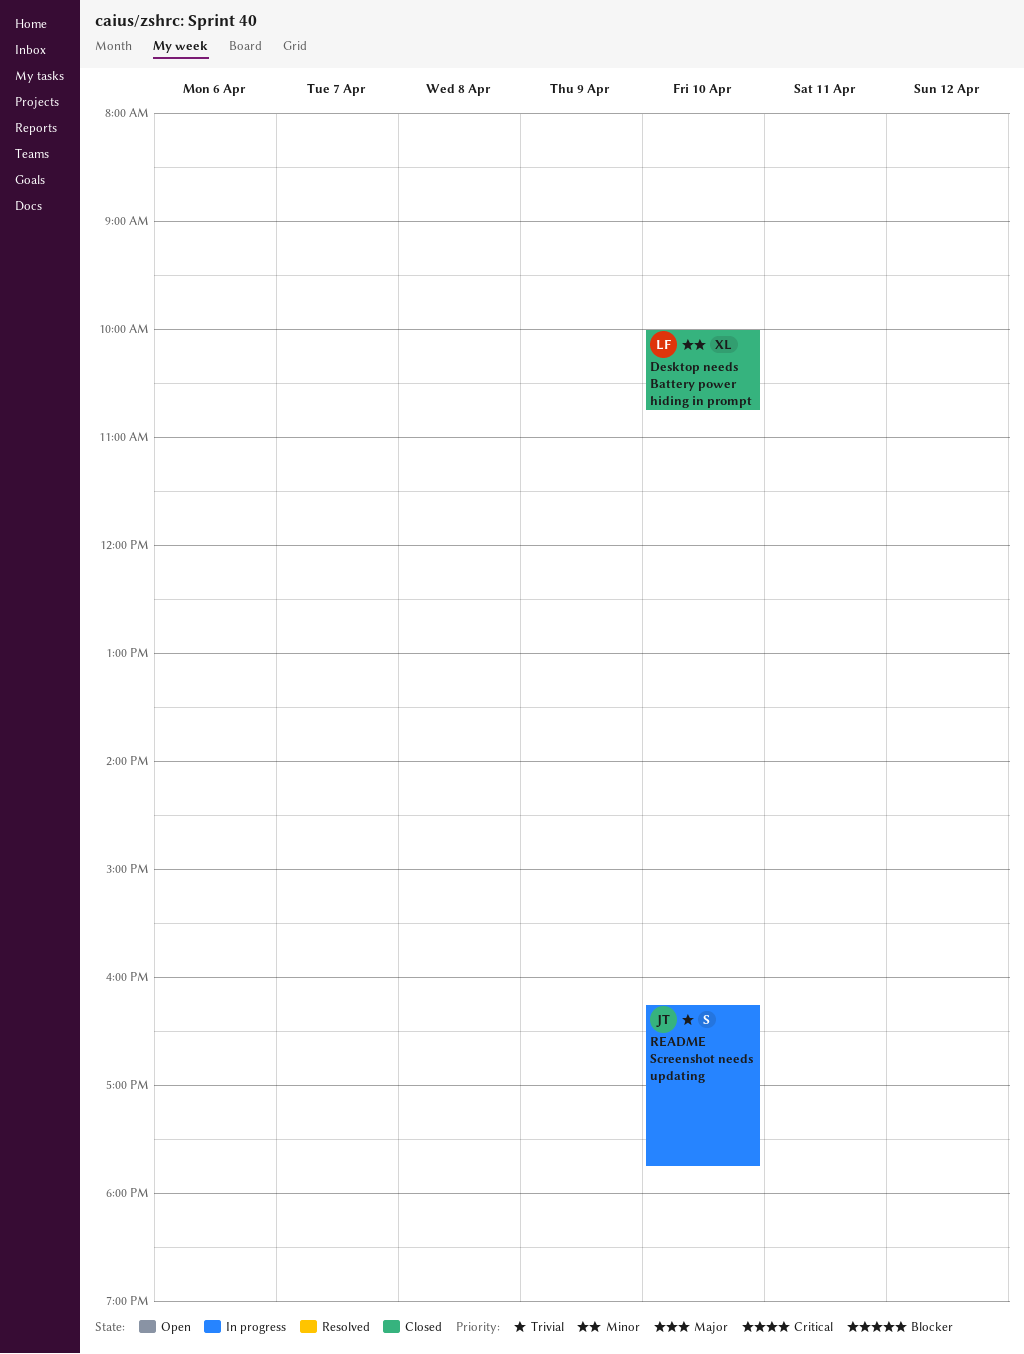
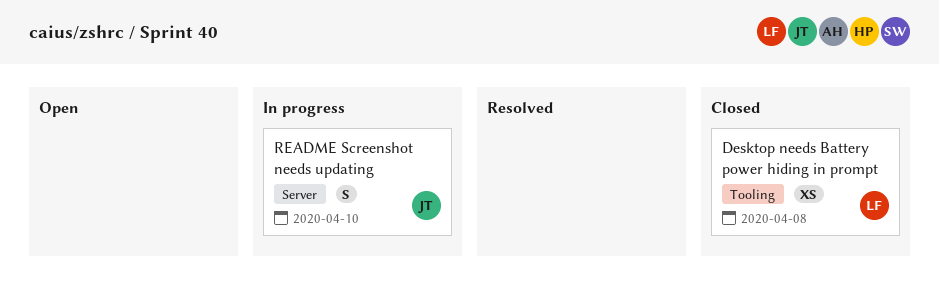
Desktop needs Battery power hiding in prompt, estimate: XL -> XS
Desktop needs Battery power hiding in prompt, day: Apr 10 -> Apr 8

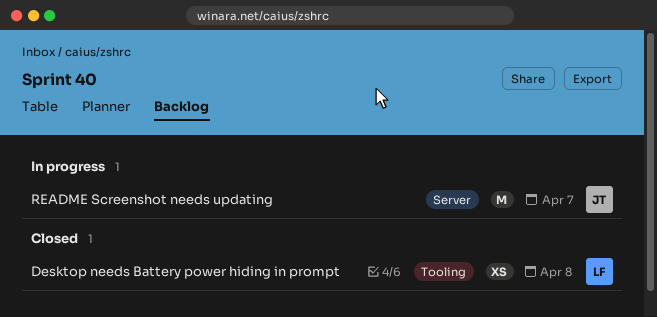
README Screenshot needs updating, estimate: S -> M
README Screenshot needs updating, day: Apr 10 -> Apr 7

